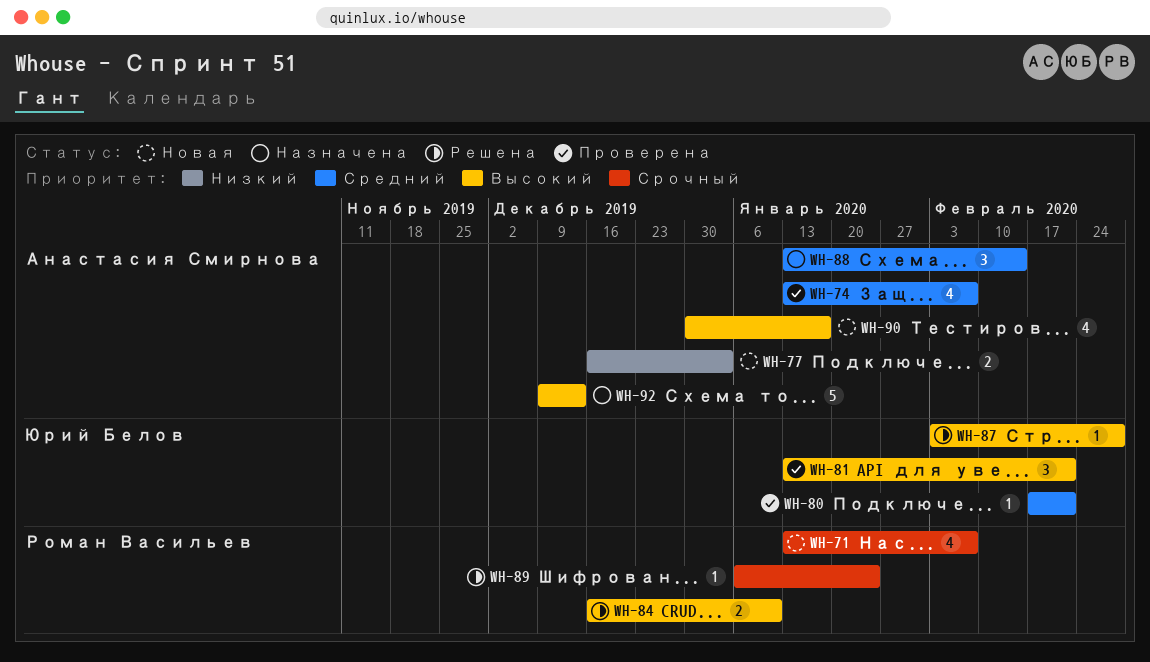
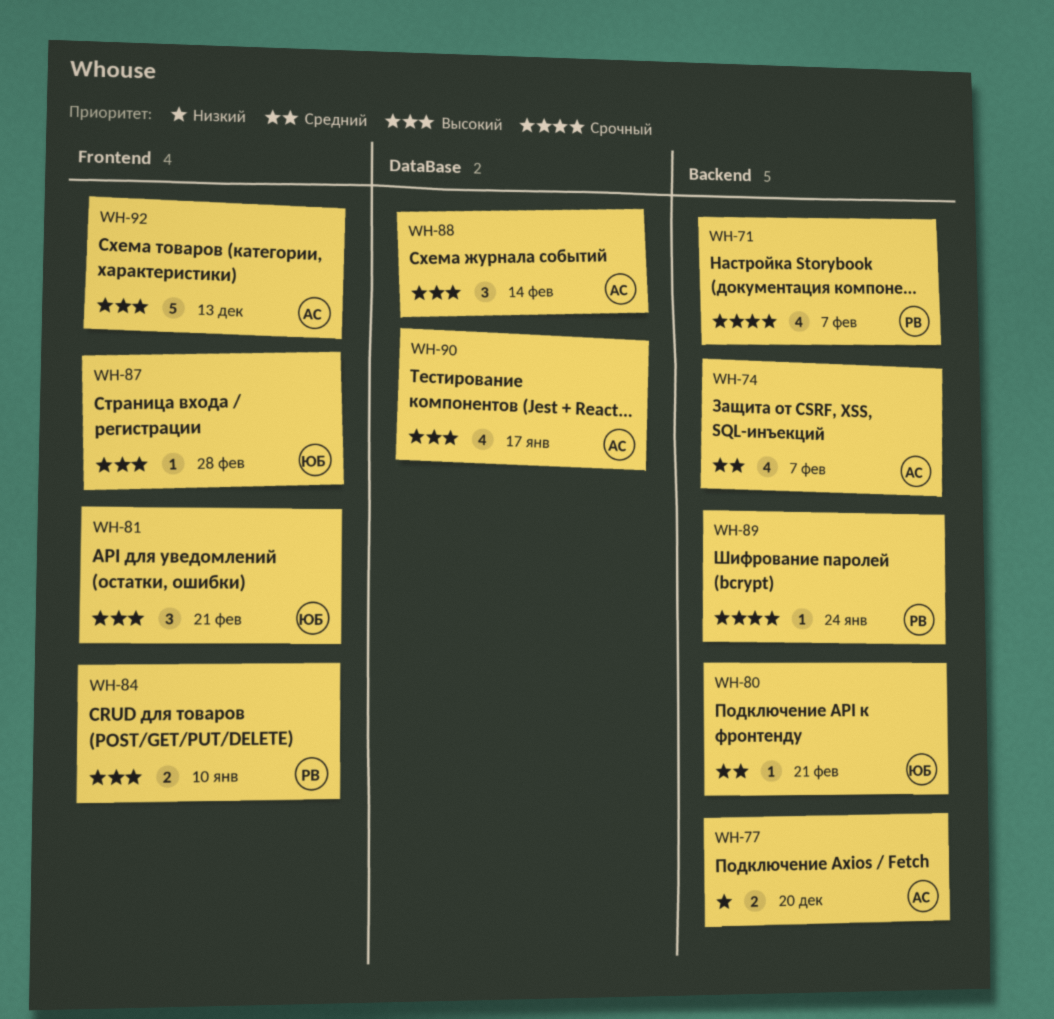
WH-77, due: Jan 3 -> Dec 20
WH-88, priority: Средний -> Высокий

